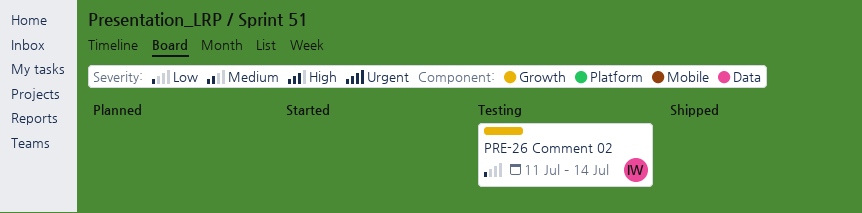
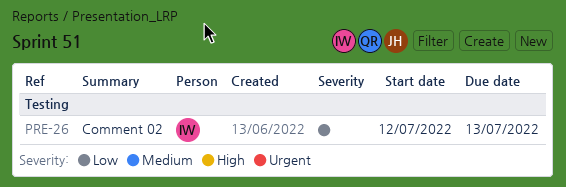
PRE-26, start: Jul 11 -> Jul 12
PRE-26, due: Jul 14 -> Jul 13

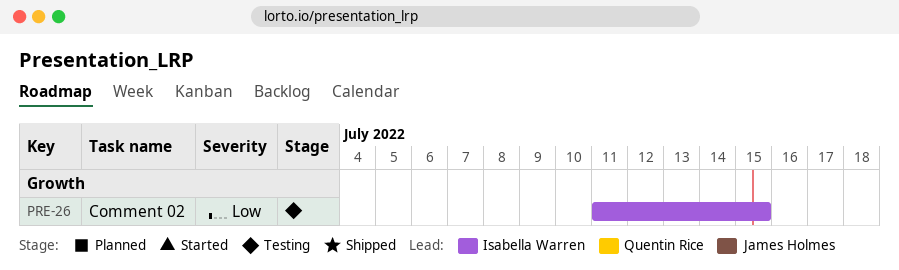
PRE-26, start: Jul 12 -> Jul 11
PRE-26, due: Jul 13 -> Jul 15

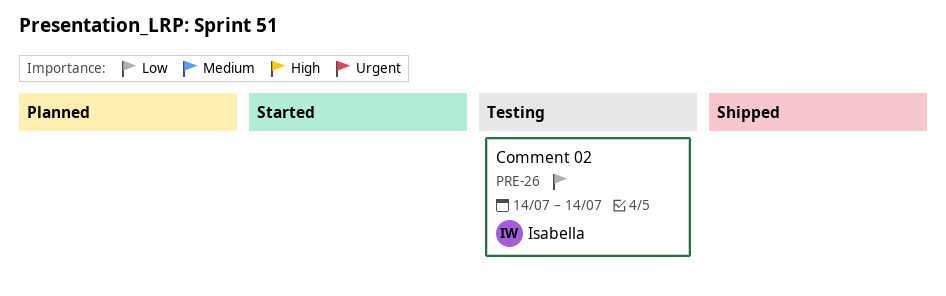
PRE-26, start: Jul 11 -> Jul 14
PRE-26, due: Jul 15 -> Jul 14

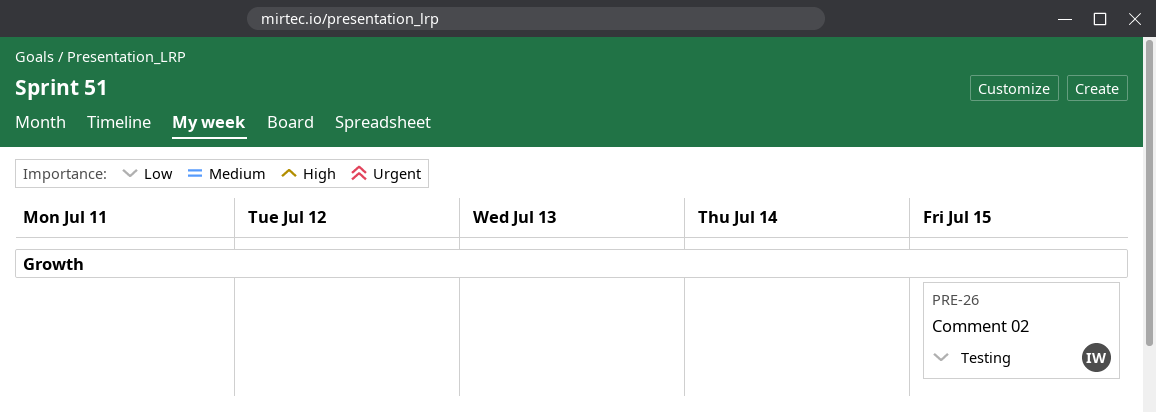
PRE-26, due: Jul 14 -> Jul 15

